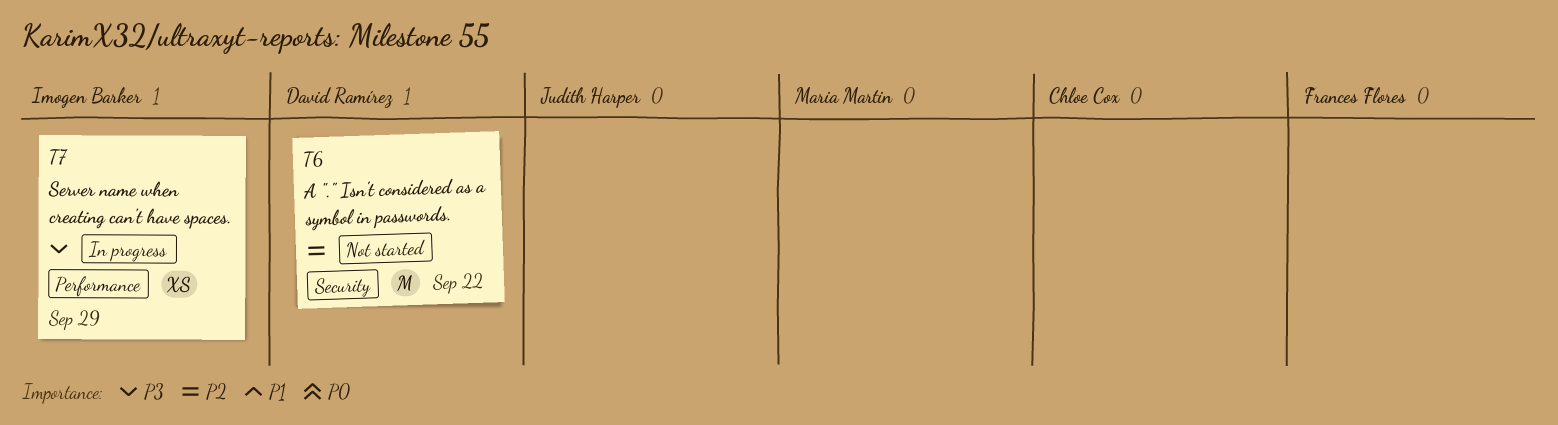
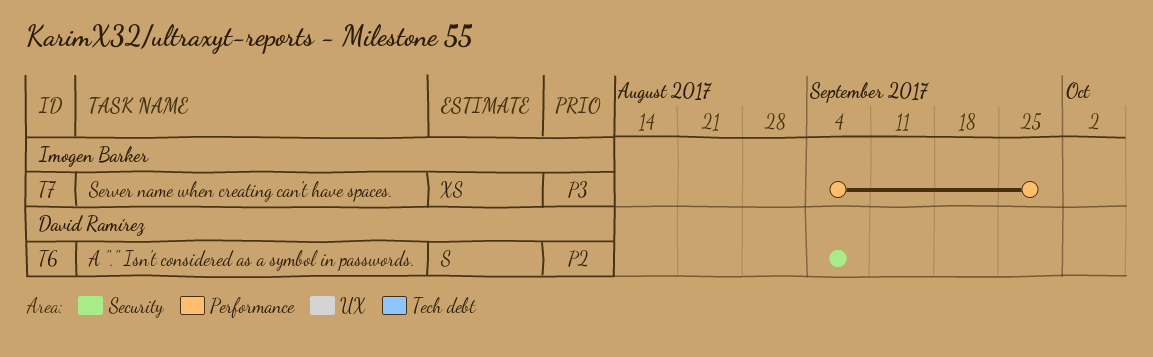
T6, estimate: M -> S
T6, due: Sep 22 -> Sep 8

